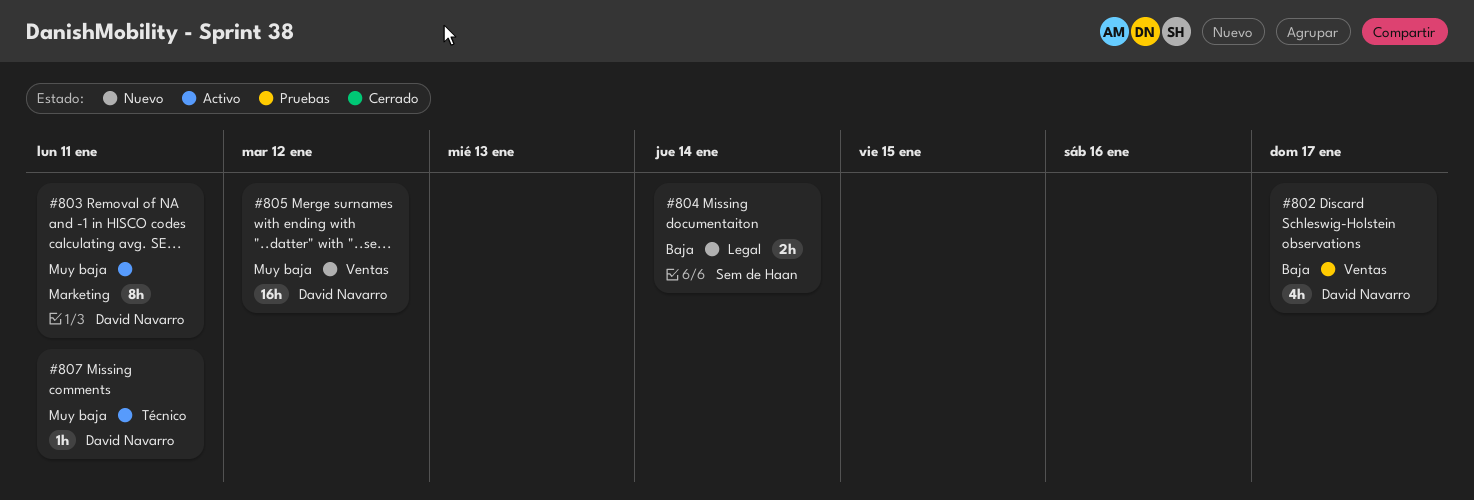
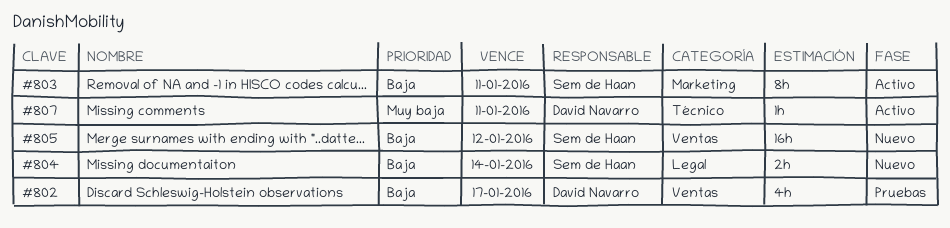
#803, owner: David Navarro -> Sem de Haan
#803, priority: Muy baja -> Baja
#805, owner: David Navarro -> Sem de Haan
#805, priority: Muy baja -> Baja

